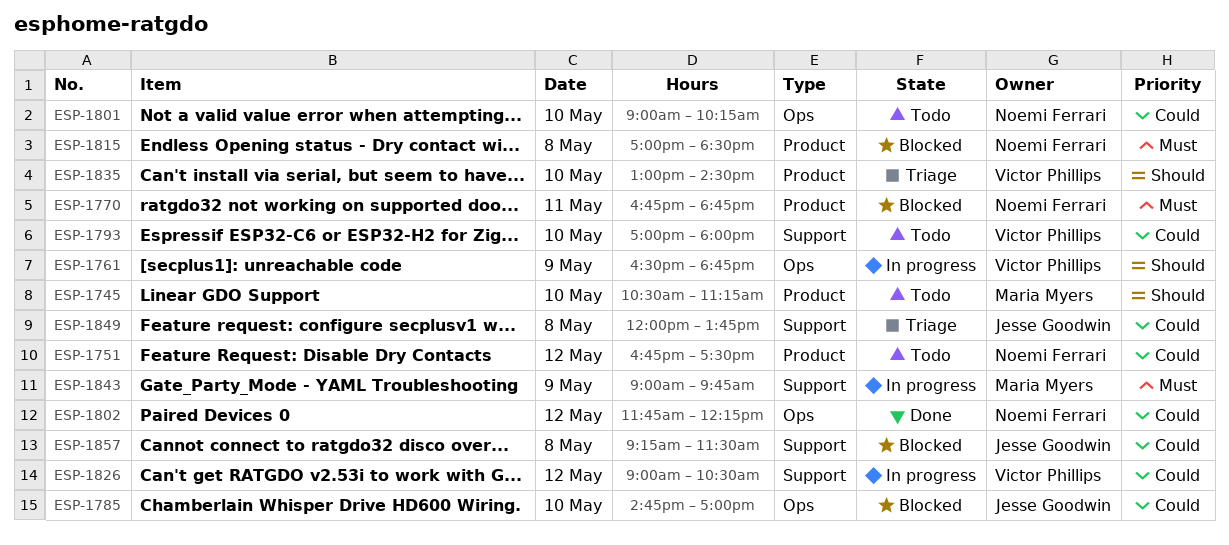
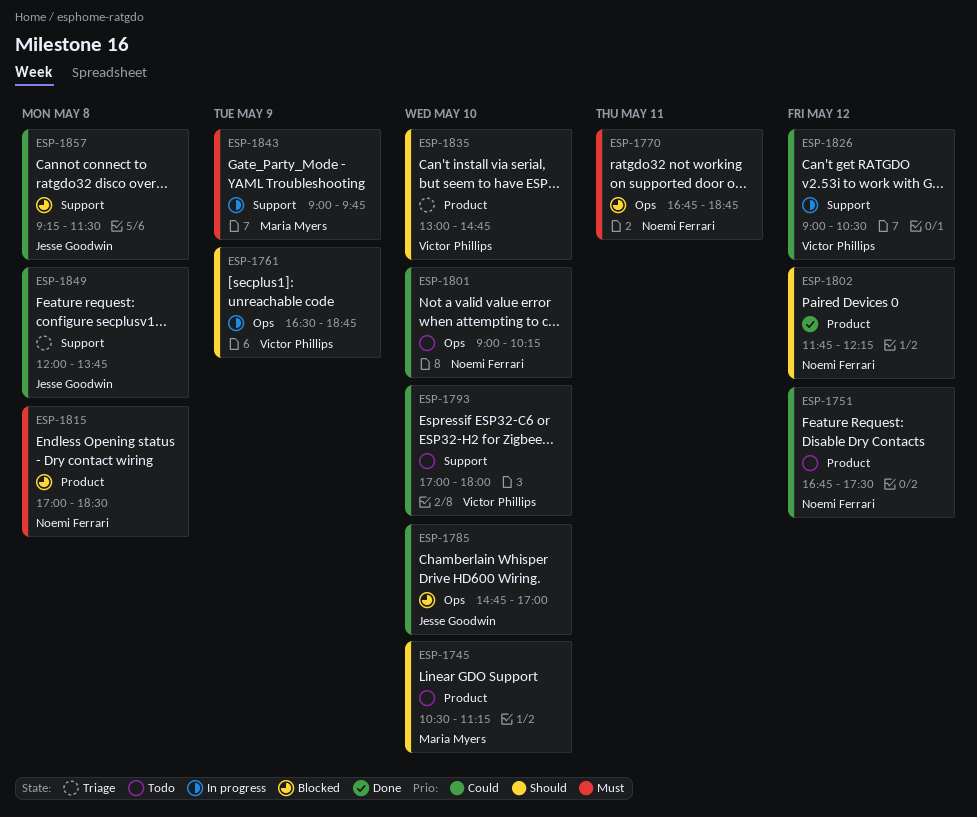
ESP-1770, label: Product -> Ops
ESP-1802, priority: Could -> Should
ESP-1802, label: Ops -> Product
ESP-1835, ends: 14:30 -> 14:45

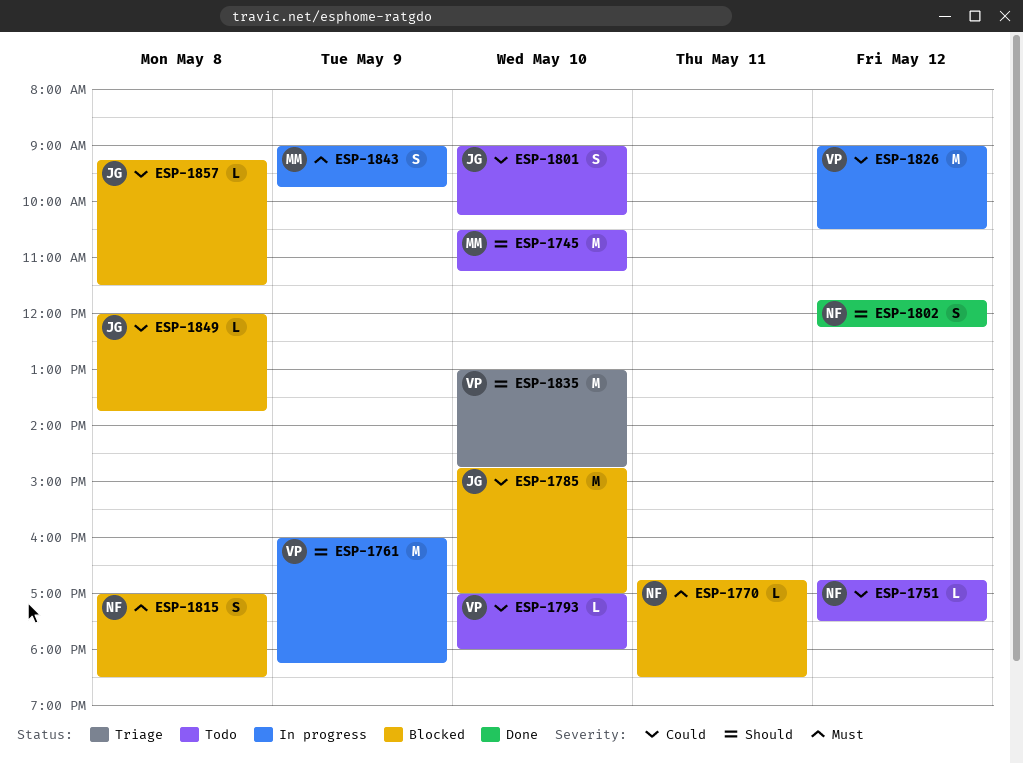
ESP-1761, begins: 16:30 -> 16:00
ESP-1761, ends: 18:45 -> 18:15
ESP-1770, ends: 18:45 -> 18:30
ESP-1801, owner: Noemi Ferrari -> Jesse Goodwin
ESP-1849, status: Triage -> Blocked

